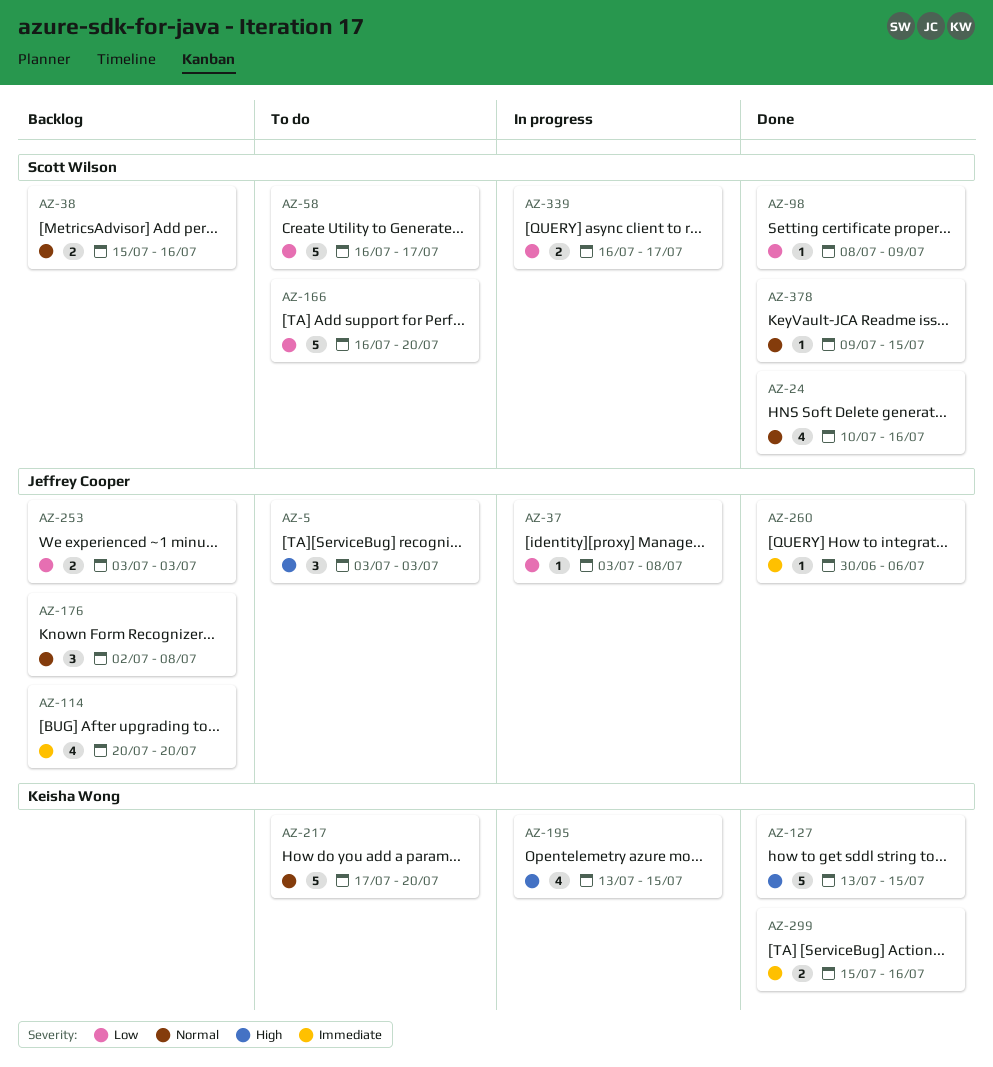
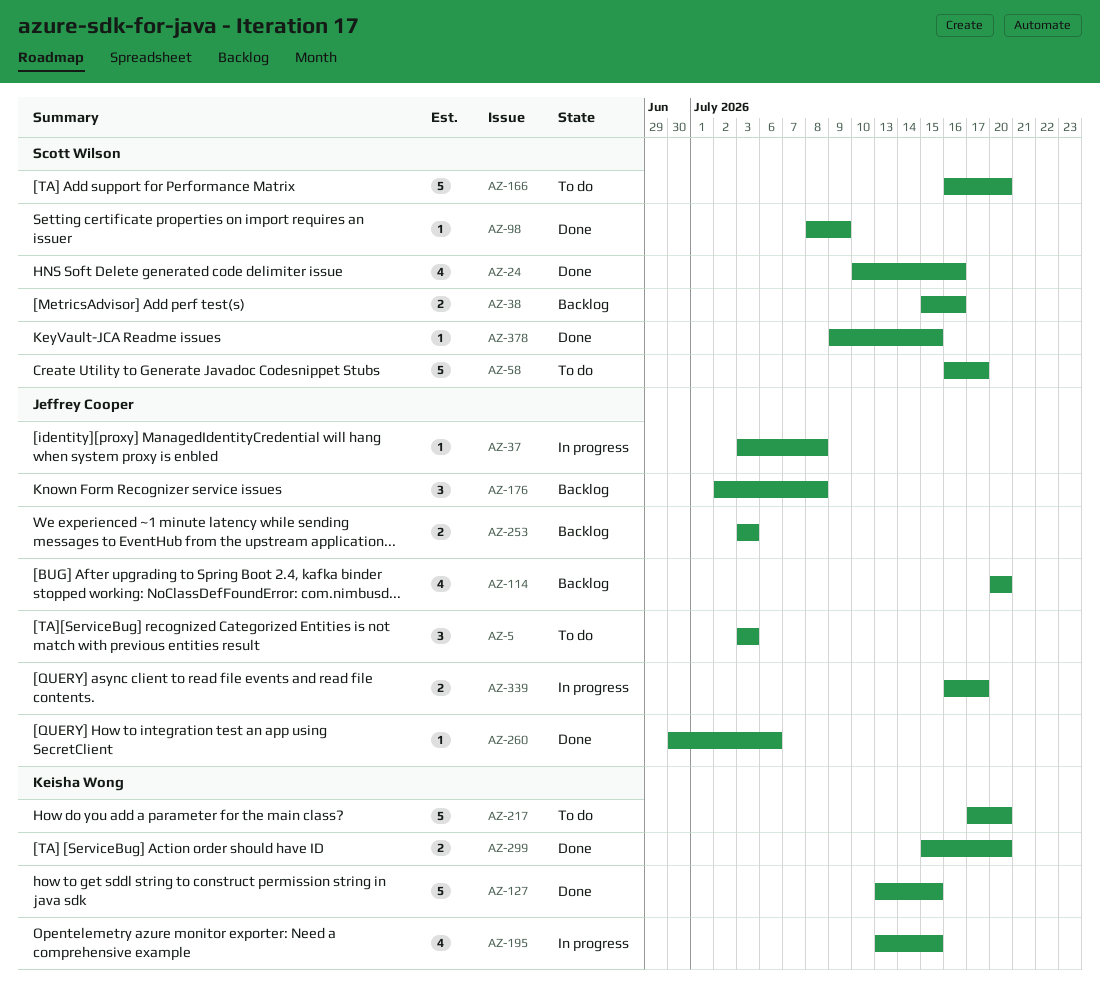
AZ-299, due: Jul 16 -> Jul 20
AZ-339, owner: Scott Wilson -> Jeffrey Cooper

